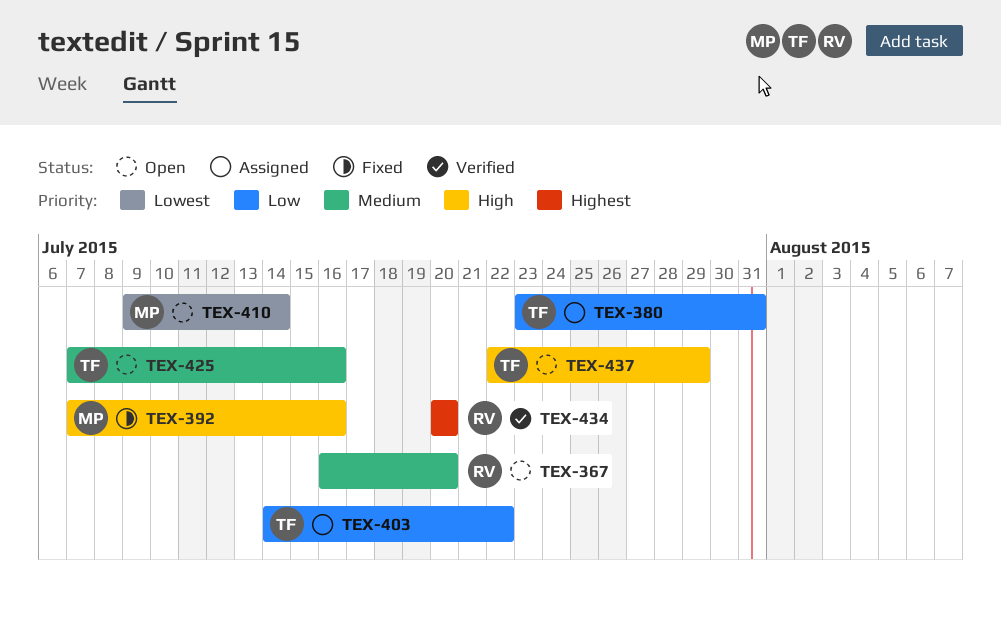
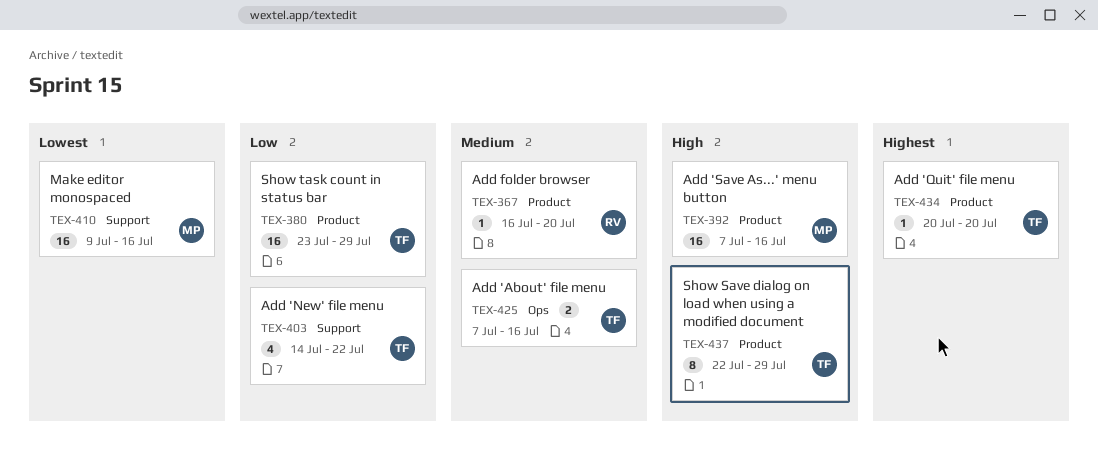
TEX-380, due: Jul 31 -> Jul 29
TEX-410, due: Jul 14 -> Jul 16
TEX-434, owner: RV -> TF

